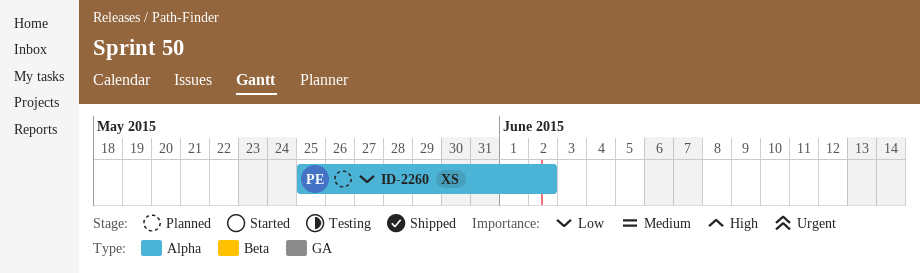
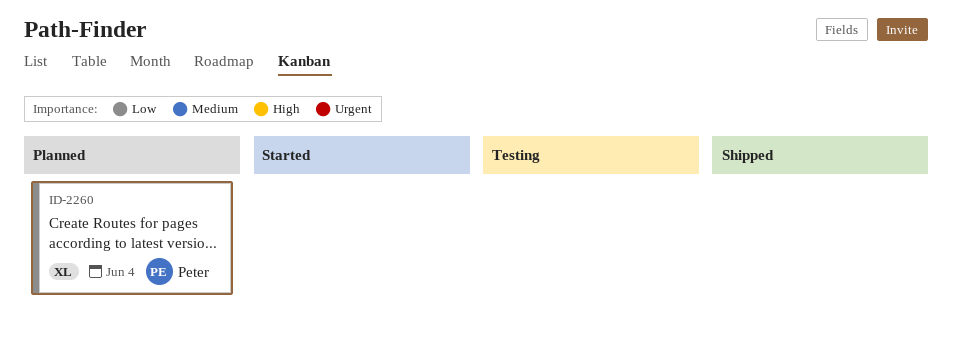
ID-2260, estimate: XS -> XL
ID-2260, due: Jun 2 -> Jun 4

